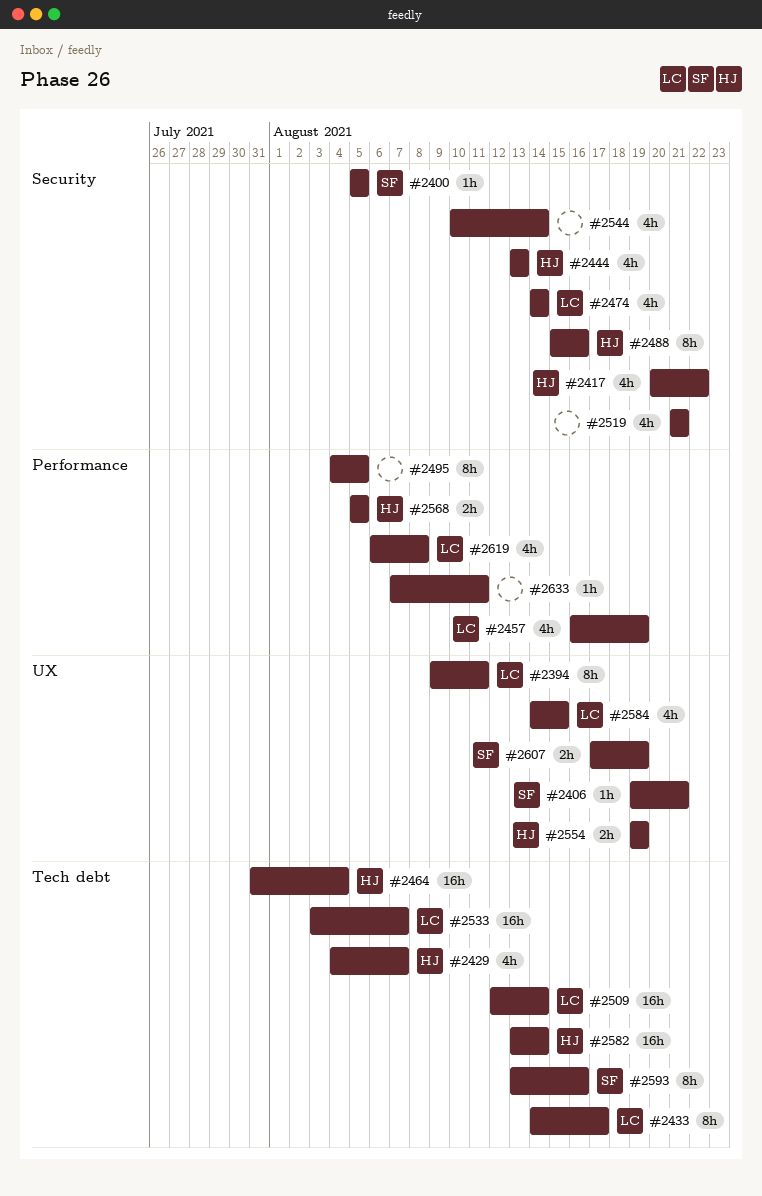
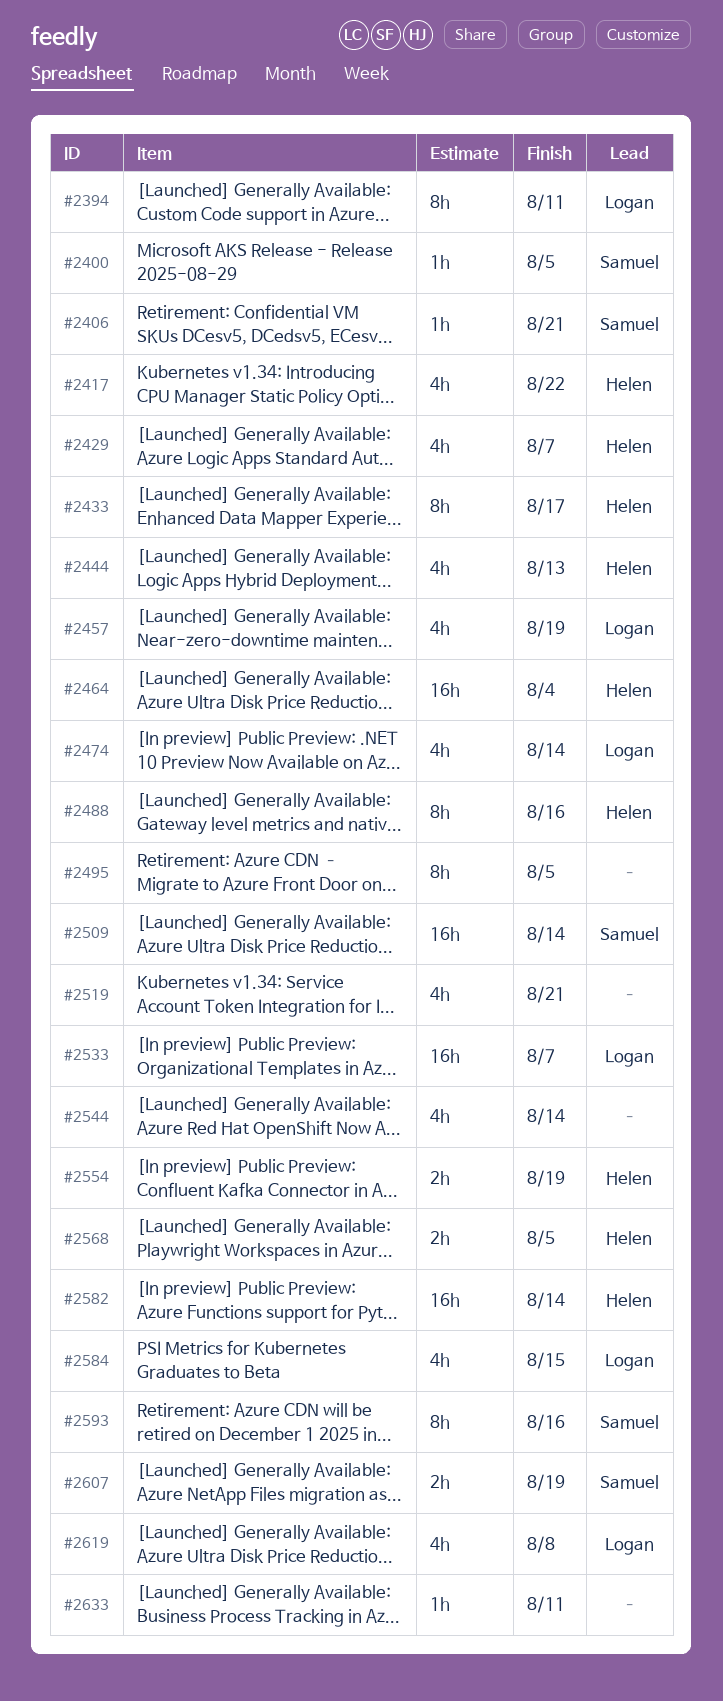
#2433, owner: Logan -> Helen
#2509, owner: Logan -> Samuel

